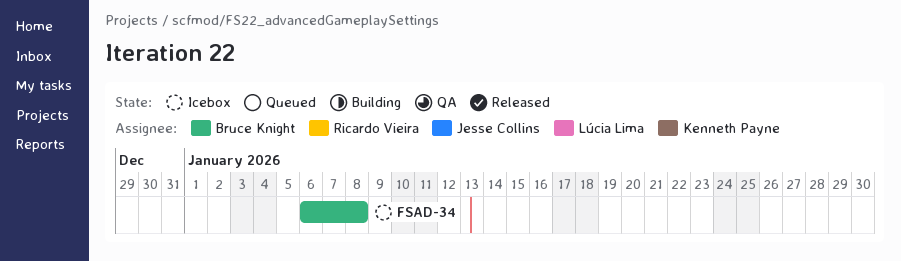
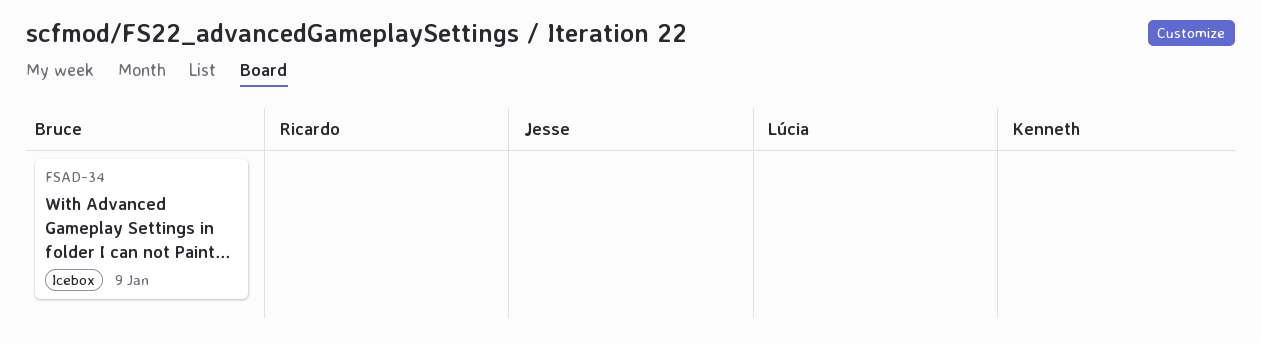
FSAD-34, due: Jan 8 -> Jan 9

